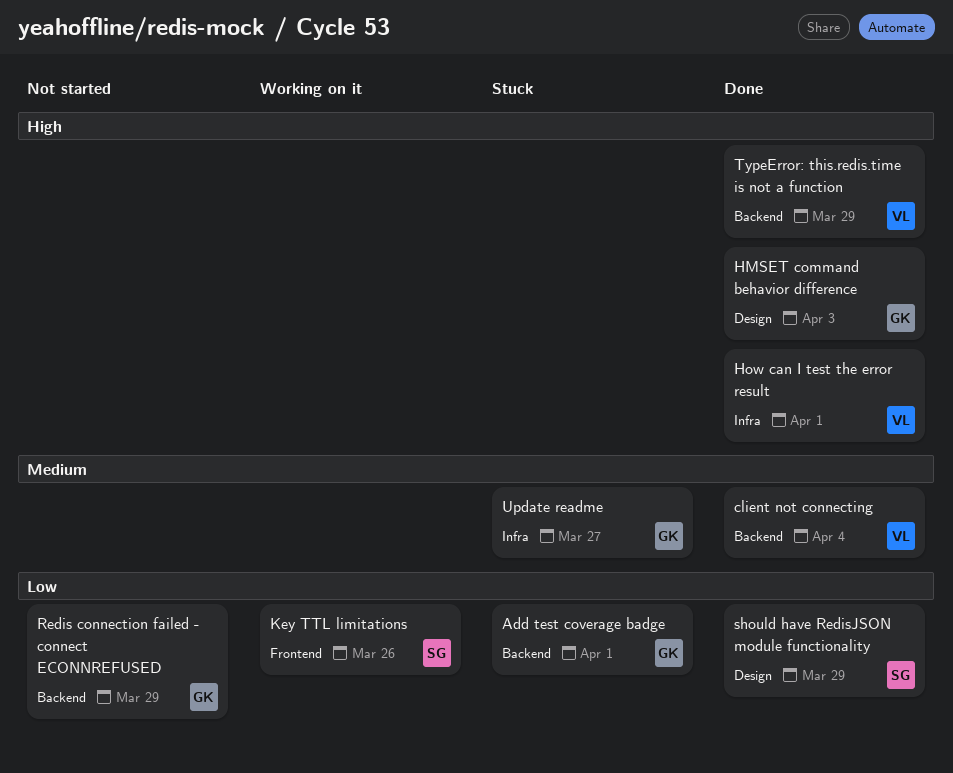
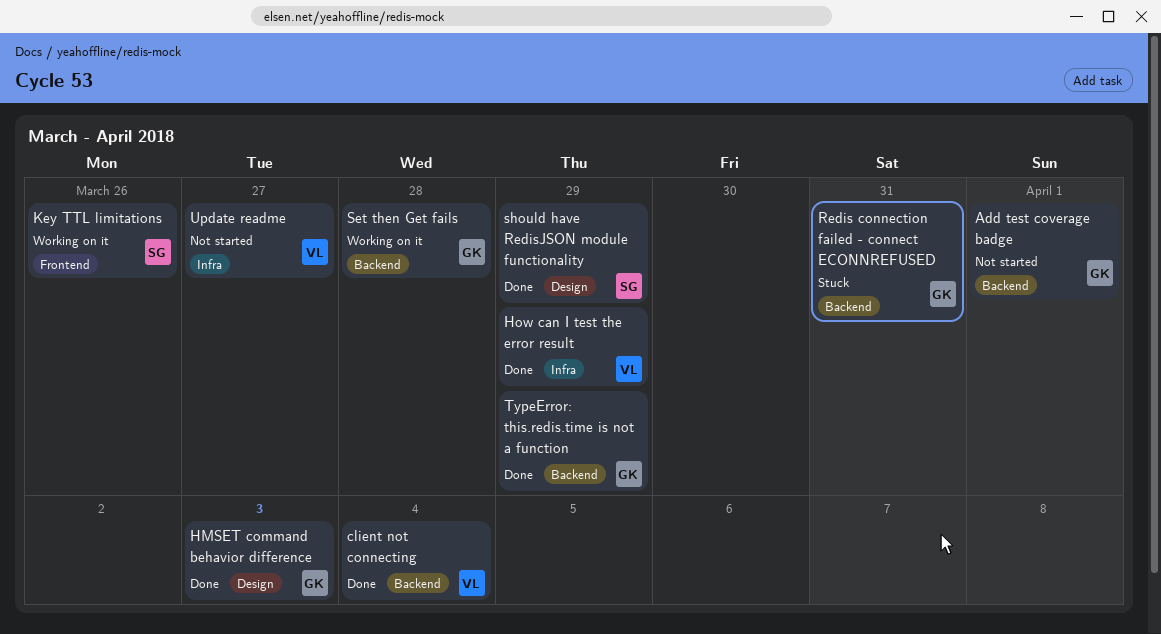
Add test coverage badge, status: Stuck -> Not started
How can I test the error result, due: Apr 1 -> Mar 29
Redis connection failed - connect ECONNREFUSED, status: Not started -> Stuck
Redis connection failed - connect ECONNREFUSED, due: Mar 29 -> Mar 31
Set then Get fails: none -> present
TypeError: this.redis.time is not a function, owner: VL -> GK
Update readme, status: Stuck -> Not started
Update readme, owner: GK -> VL

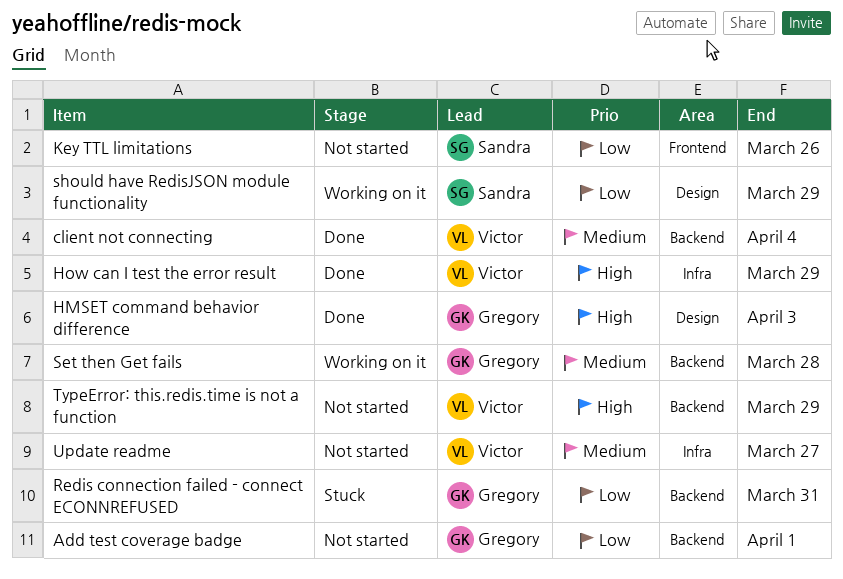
Key TTL limitations, status: Working on it -> Not started
should have RedisJSON module functionality, status: Done -> Working on it
TypeError: this.redis.time is not a function, status: Done -> Not started
TypeError: this.redis.time is not a function, owner: Gregory -> Victor

